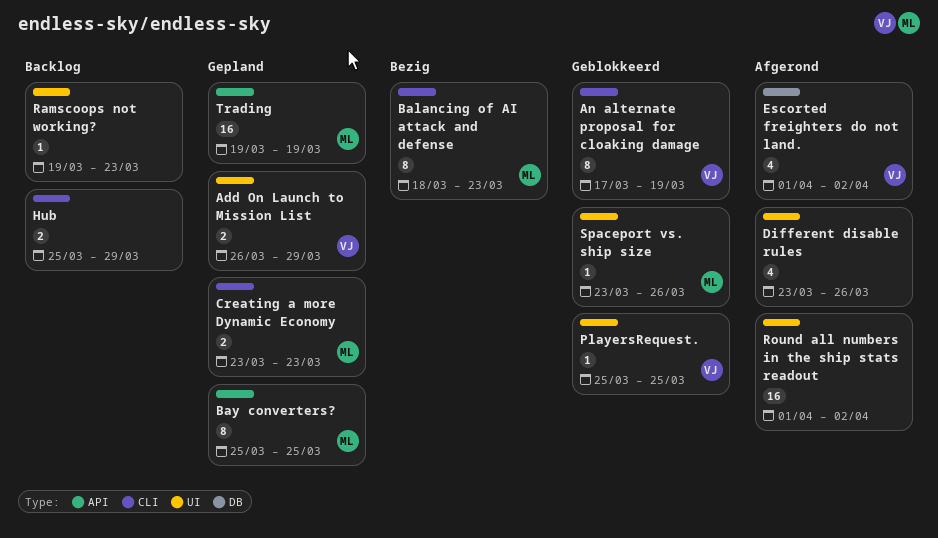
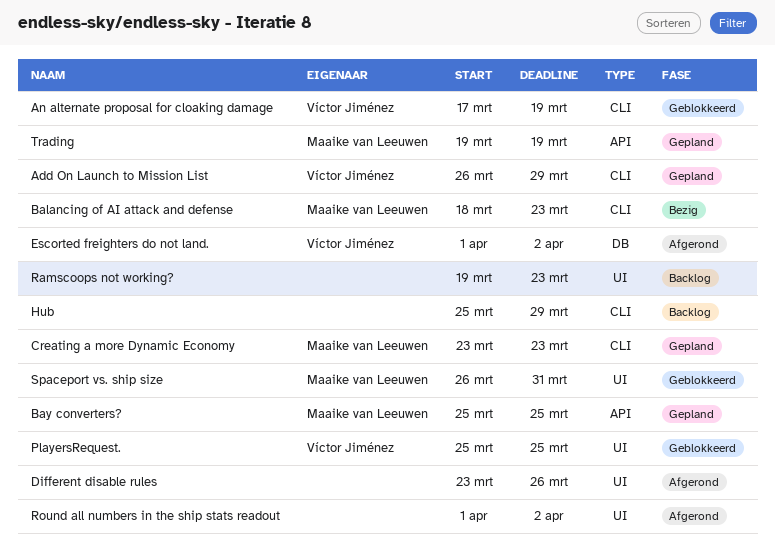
Add On Launch to Mission List, label: UI -> CLI
Spaceport vs. ship size, start: Mar 23 -> Mar 26
Spaceport vs. ship size, due: Mar 26 -> Mar 31

